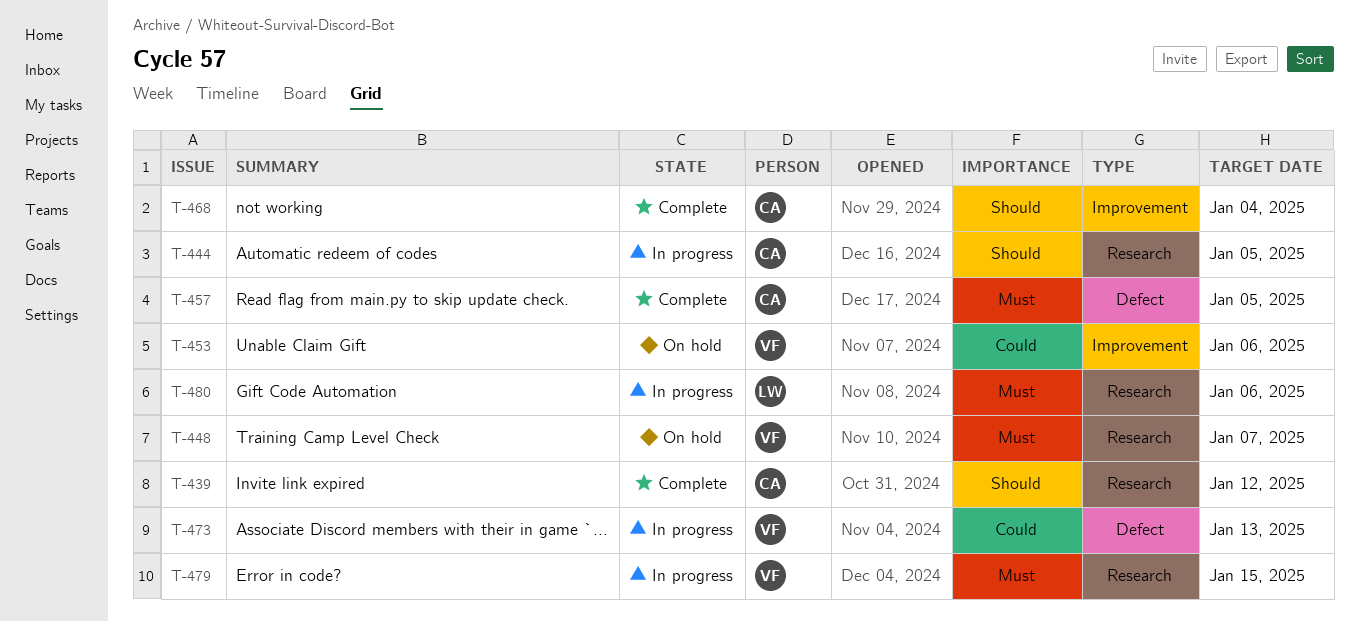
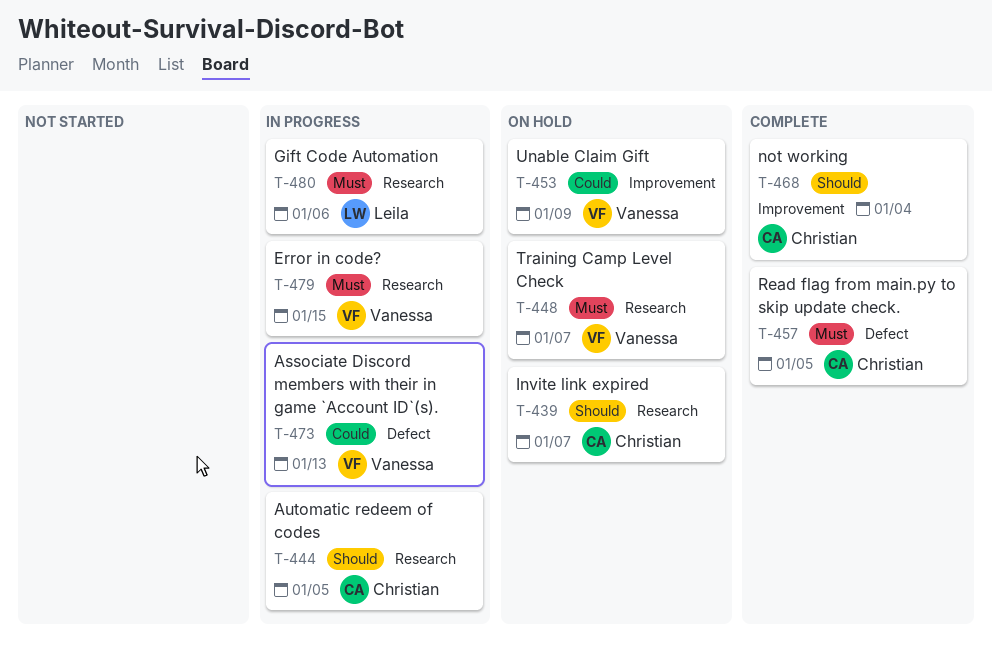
T-439, status: Complete -> On hold
T-439, due: Jan 12 -> Jan 7
T-453, due: Jan 6 -> Jan 9

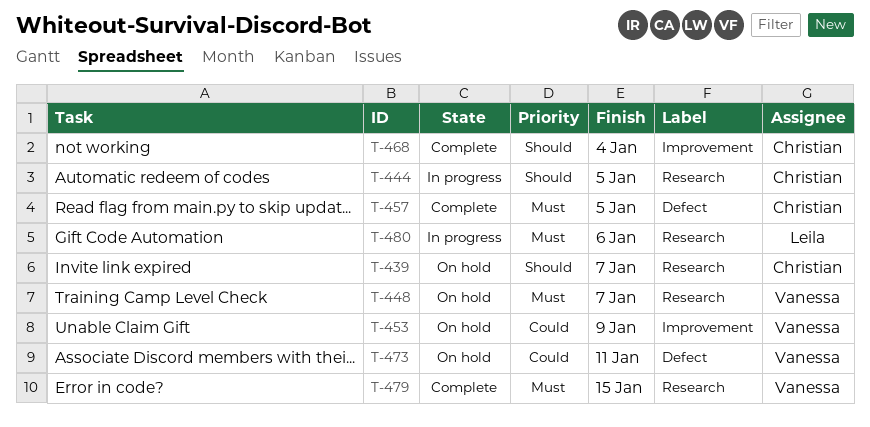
T-473, status: In progress -> On hold
T-473, due: Jan 13 -> Jan 11
T-479, status: In progress -> Complete

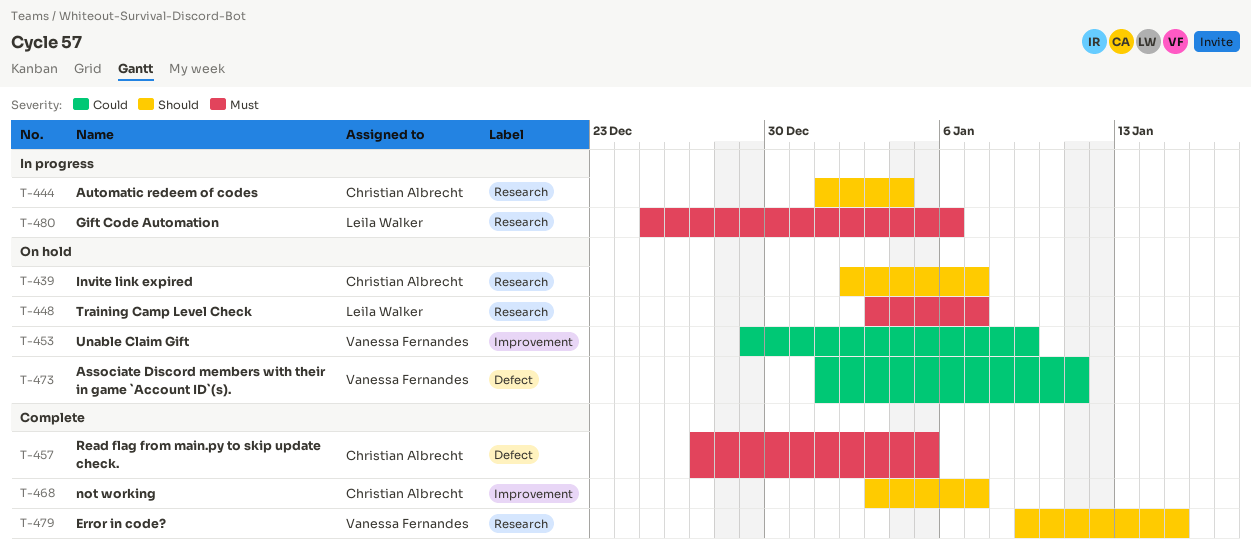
T-444, due: Jan 5 -> Jan 4
T-448, owner: Vanessa Fernandes -> Leila Walker
T-468, due: Jan 4 -> Jan 7
T-479, priority: Must -> Should

